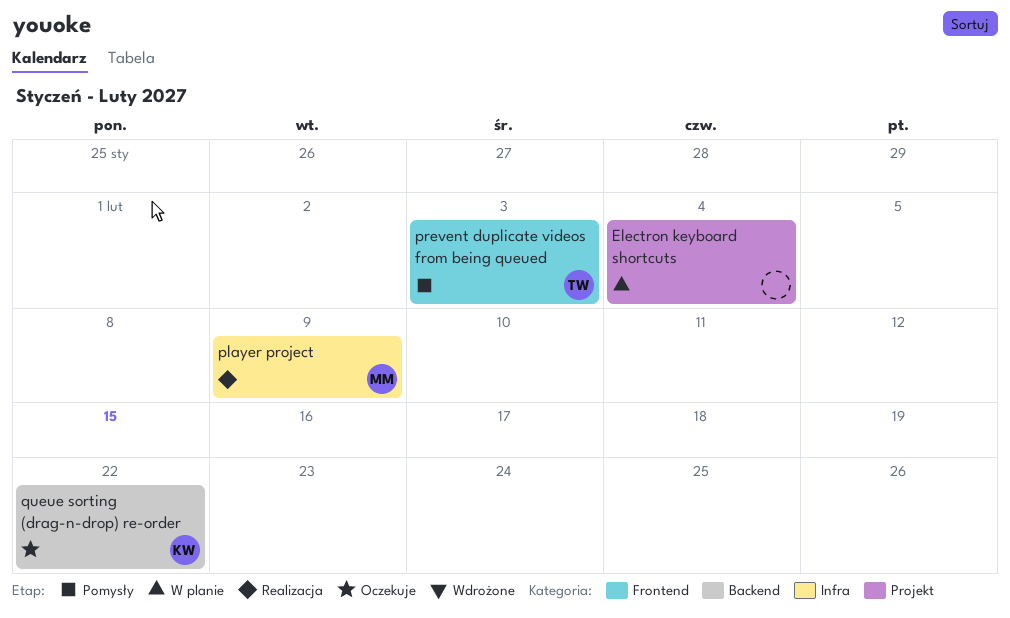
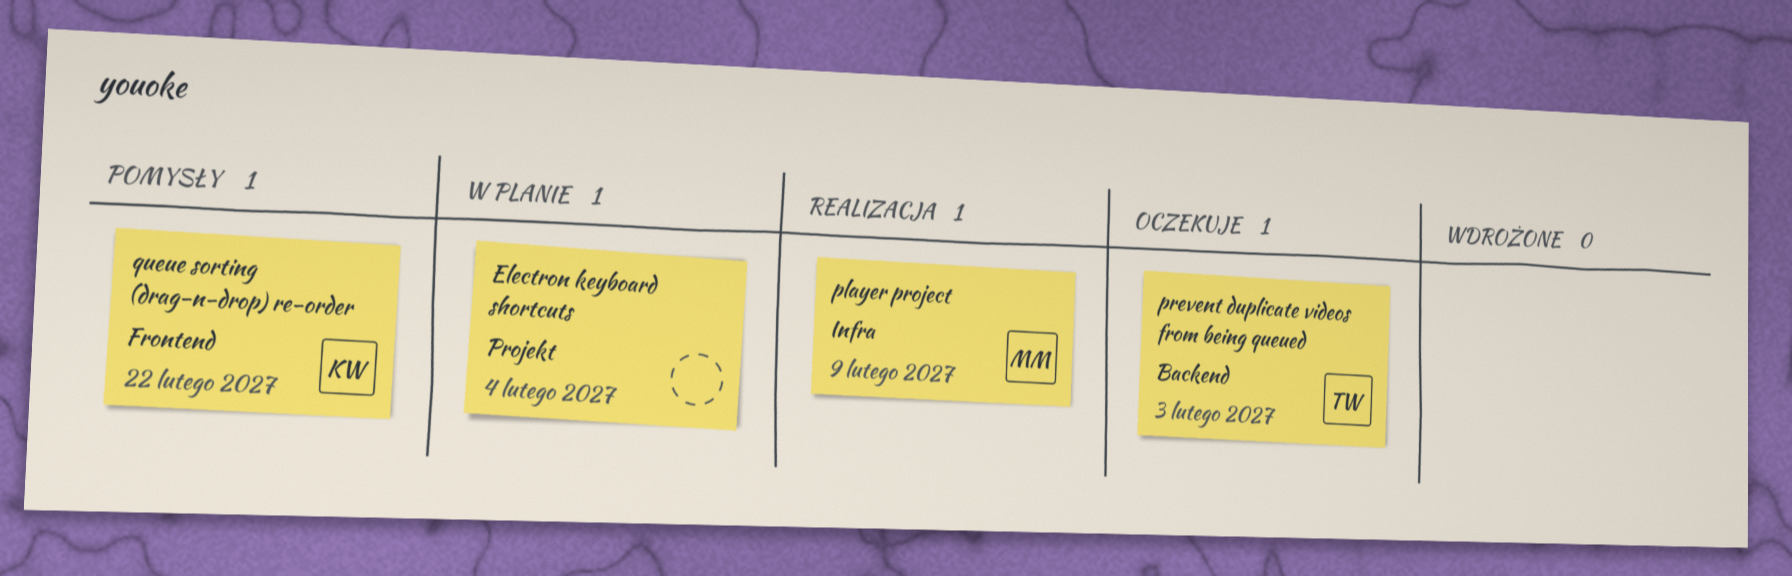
prevent duplicate videos from being queued, status: Pomysły -> Oczekuje
prevent duplicate videos from being queued, label: Frontend -> Backend
queue sorting (drag-n-drop) re-order, status: Oczekuje -> Pomysły
queue sorting (drag-n-drop) re-order, label: Backend -> Frontend

